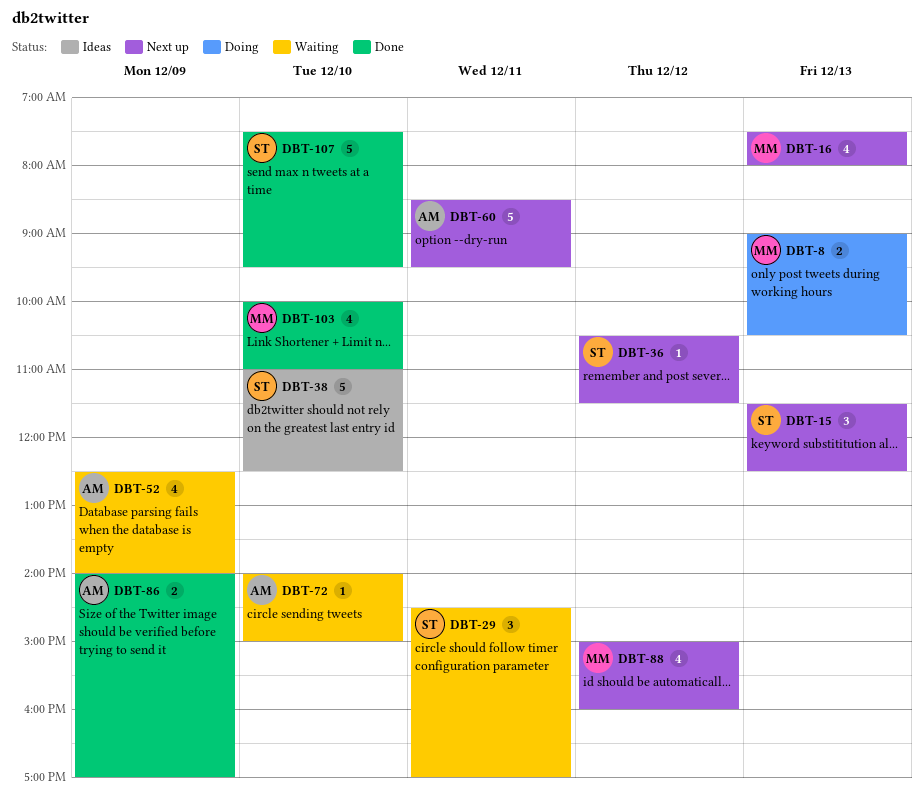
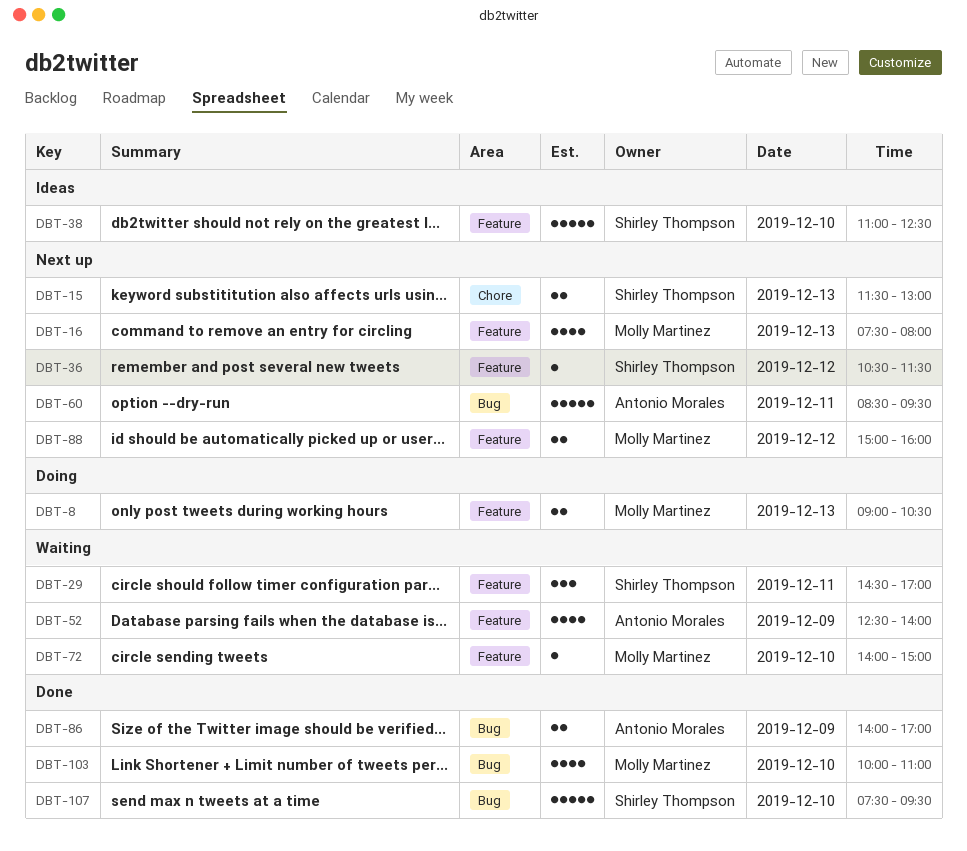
DBT-15, estimate: 3 -> 2
DBT-15, ends: 12:30 -> 13:00
DBT-72, owner: Antonio Morales -> Molly Martinez
DBT-88, estimate: 4 -> 2

